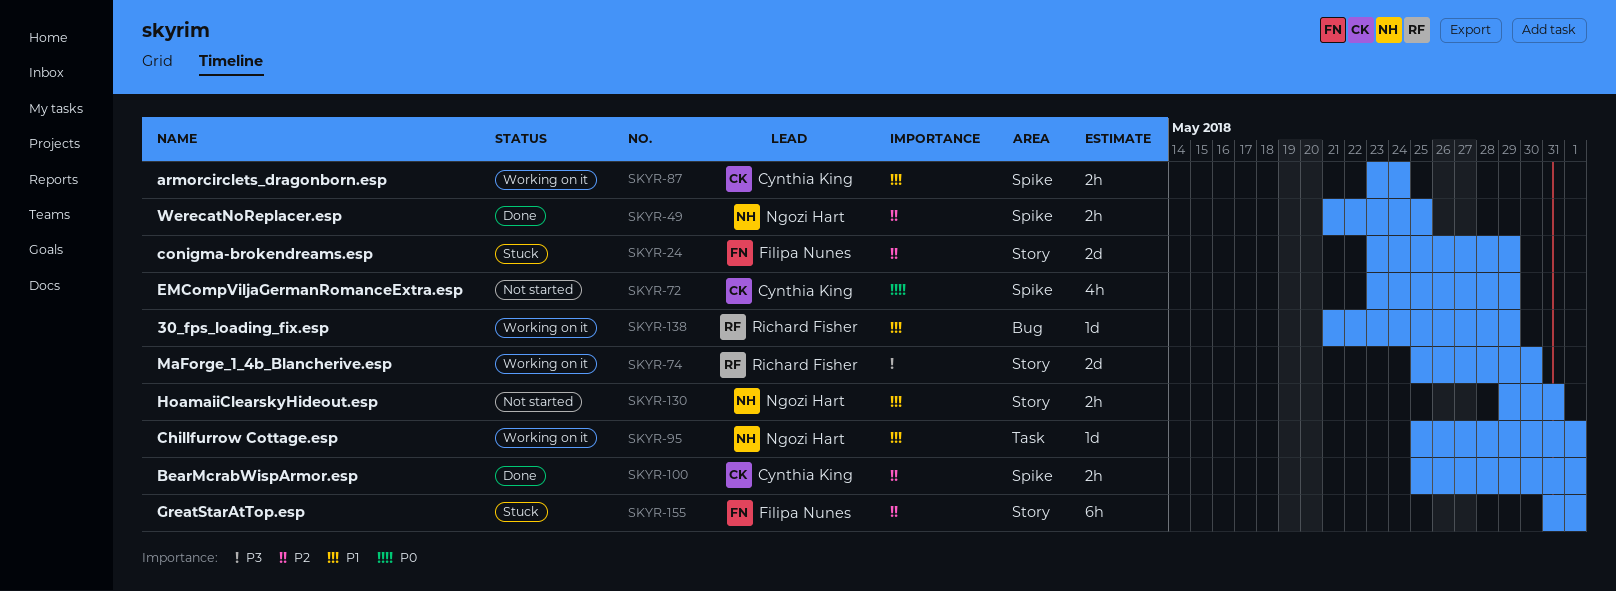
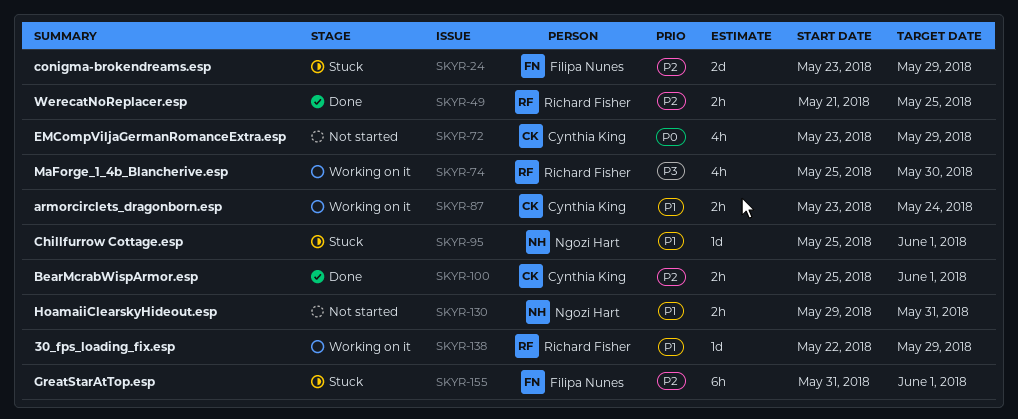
SKYR-49, owner: Ngozi Hart -> Richard Fisher
SKYR-74, estimate: 2d -> 4h
SKYR-95, status: Working on it -> Stuck
SKYR-138, start: May 21 -> May 22

